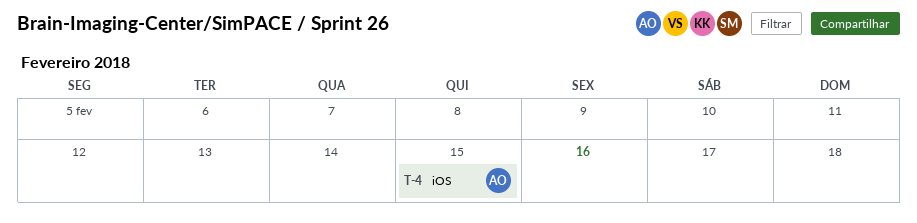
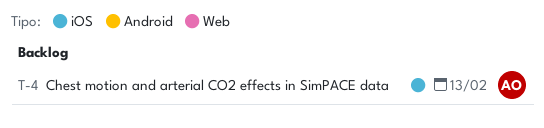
T-4, due: Feb 15 -> Feb 13

